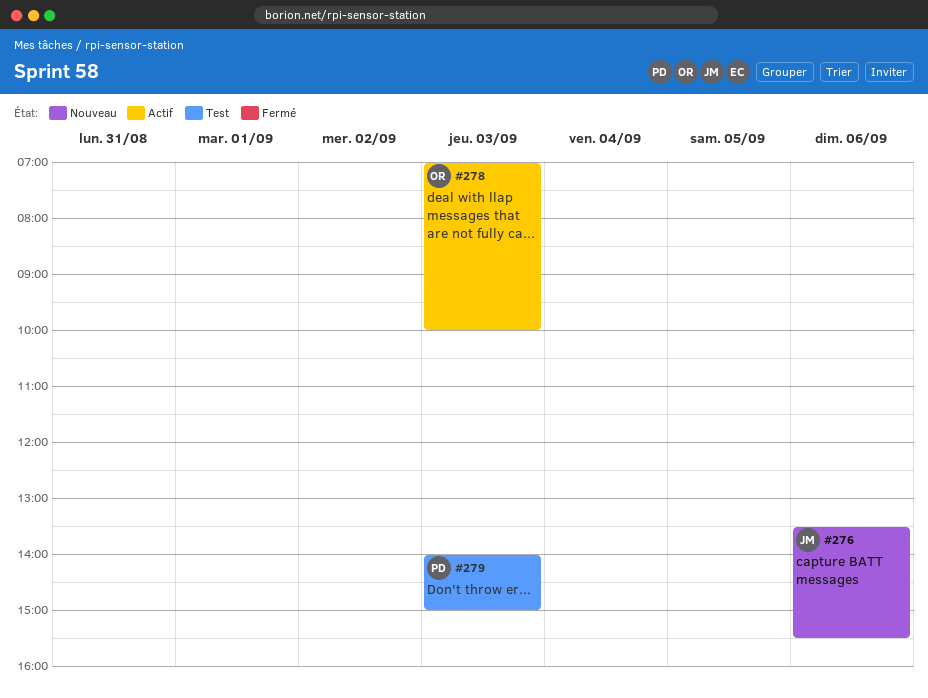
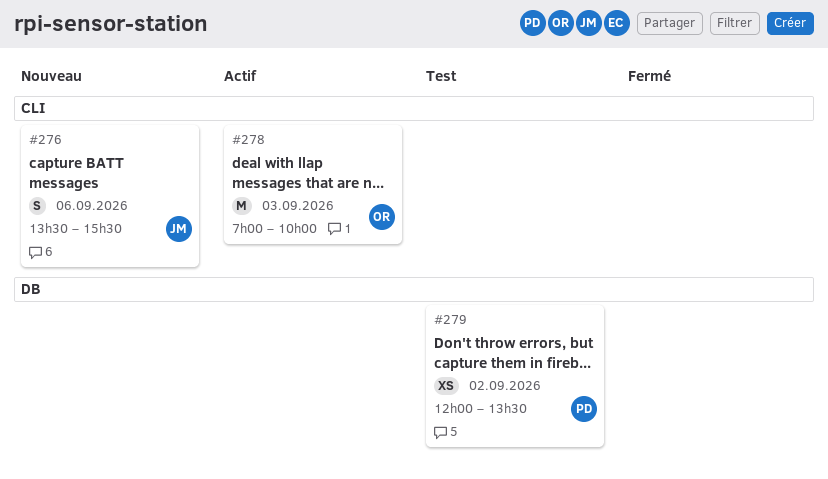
#279, day: Sep 3 -> Sep 2
#279, begins: 14:00 -> 12:00
#279, ends: 15:00 -> 13:30

